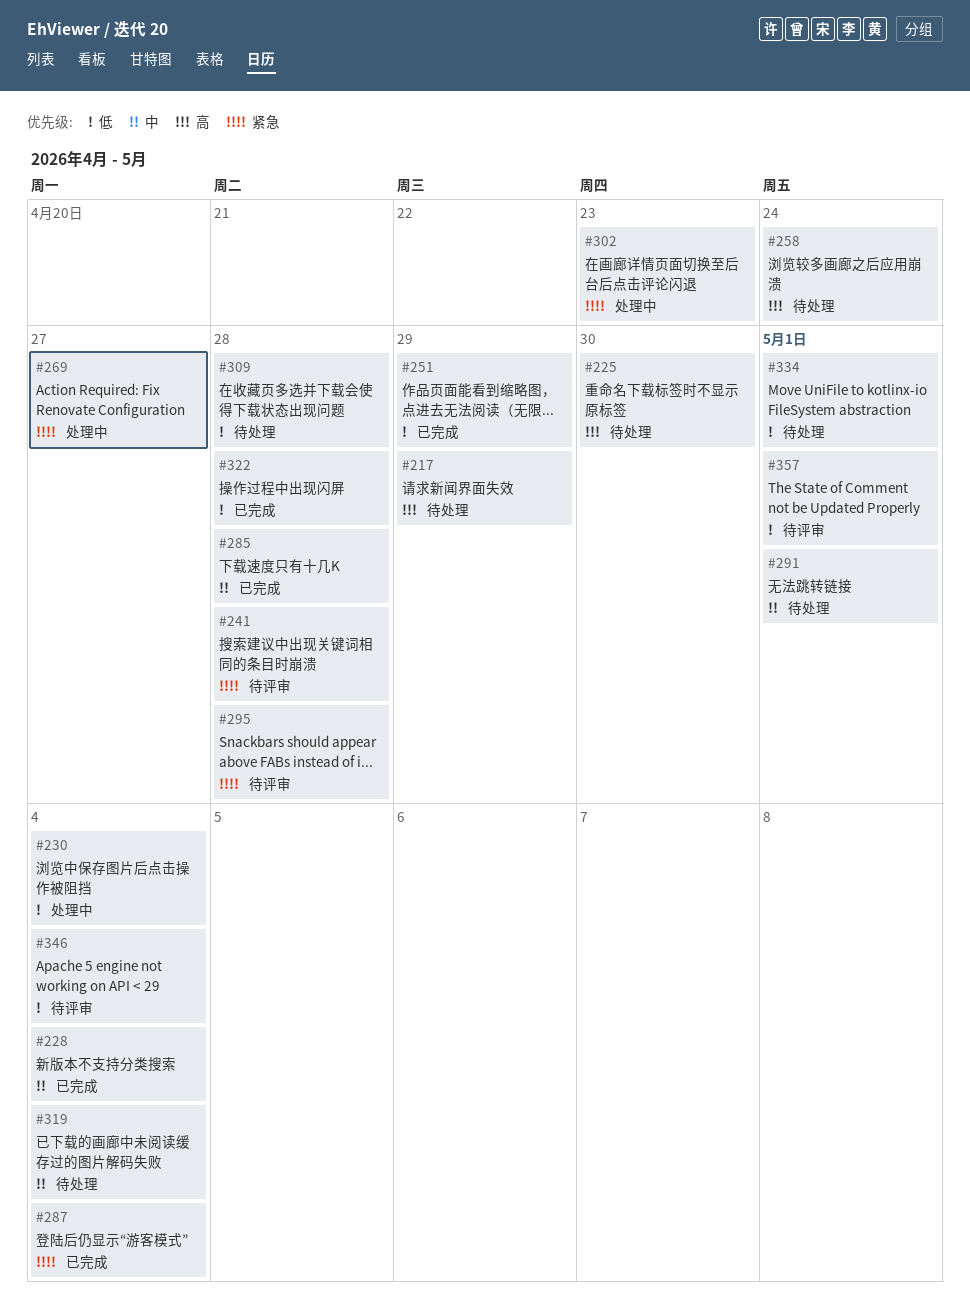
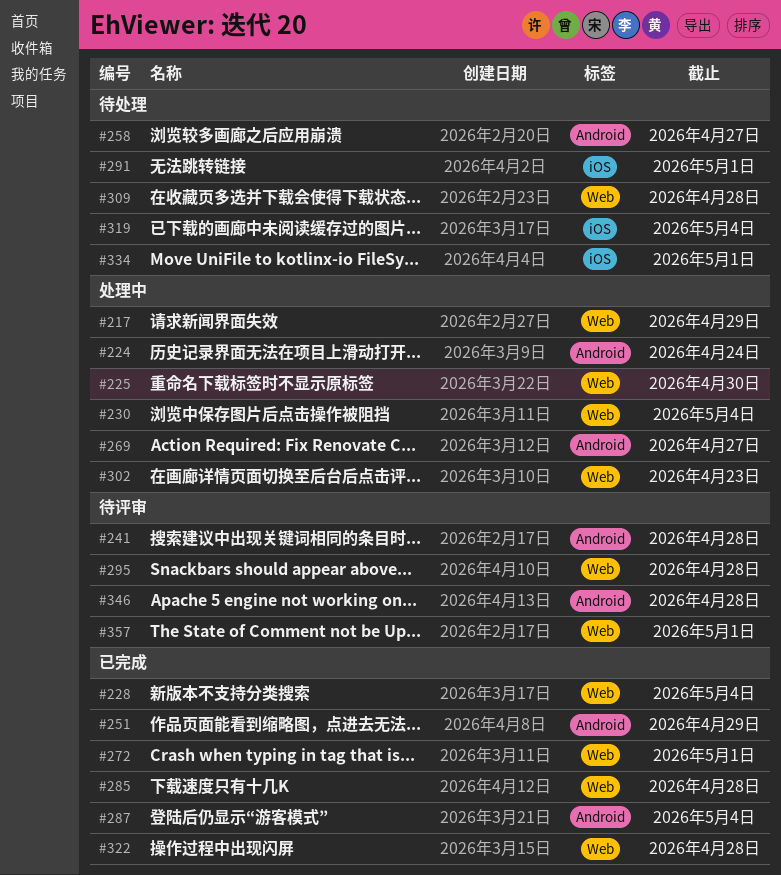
#217, status: 待处理 -> 处理中
#224: none -> present
#225, status: 待处理 -> 处理中
#258, due: Apr 24 -> Apr 27
#272: none -> present
#346, due: May 4 -> Apr 28

